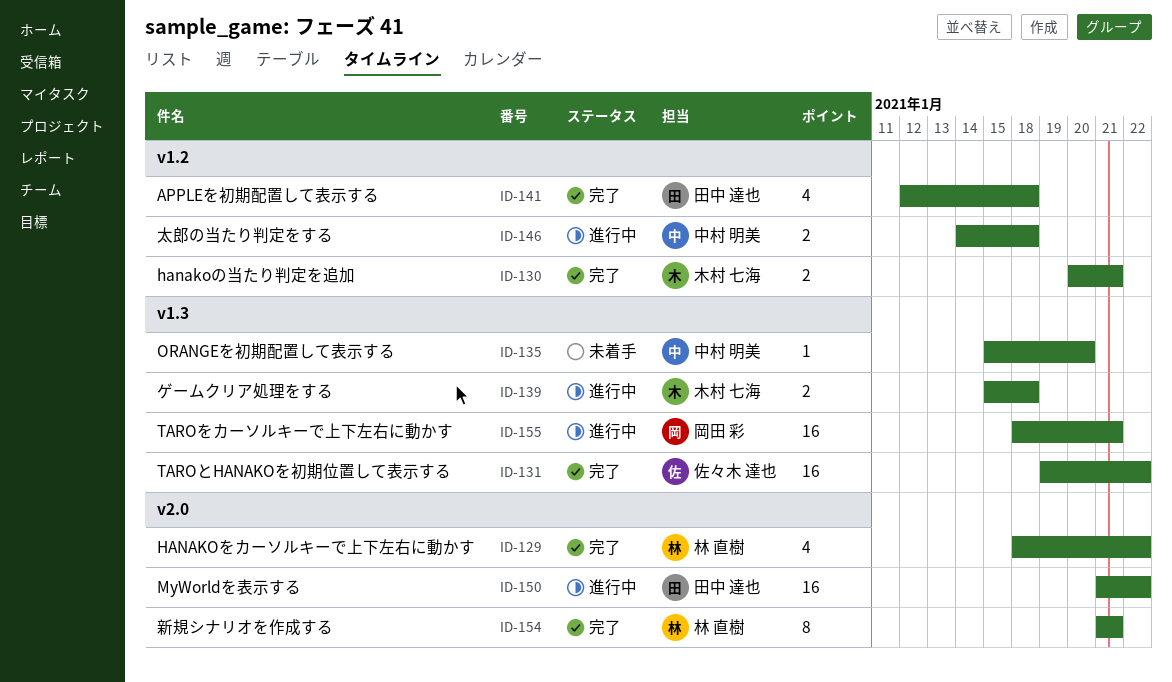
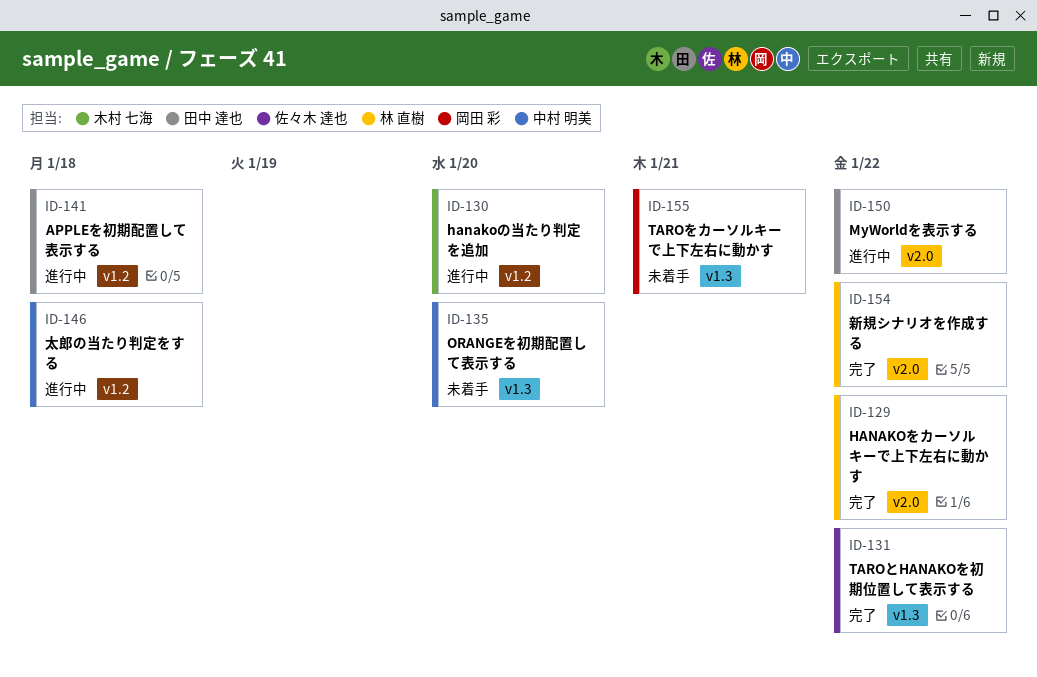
ID-130, status: 完了 -> 進行中
ID-130, due: Jan 21 -> Jan 20
ID-139: present -> none
ID-141, status: 完了 -> 進行中
ID-154, due: Jan 21 -> Jan 22
ID-155, status: 進行中 -> 未着手

